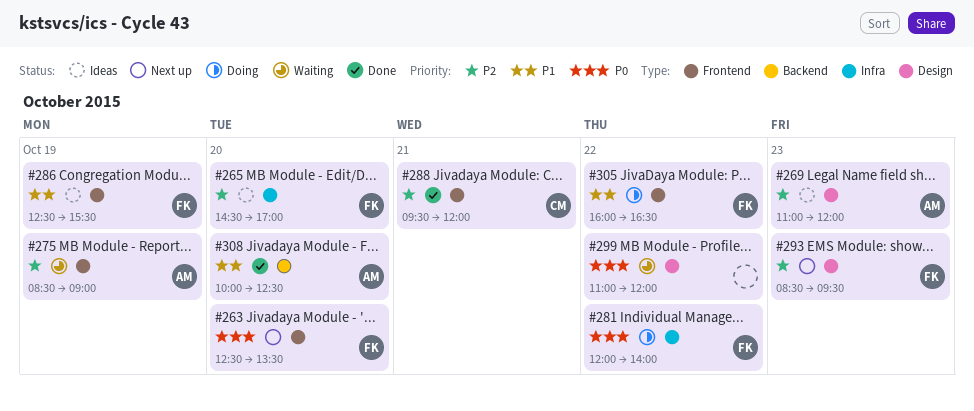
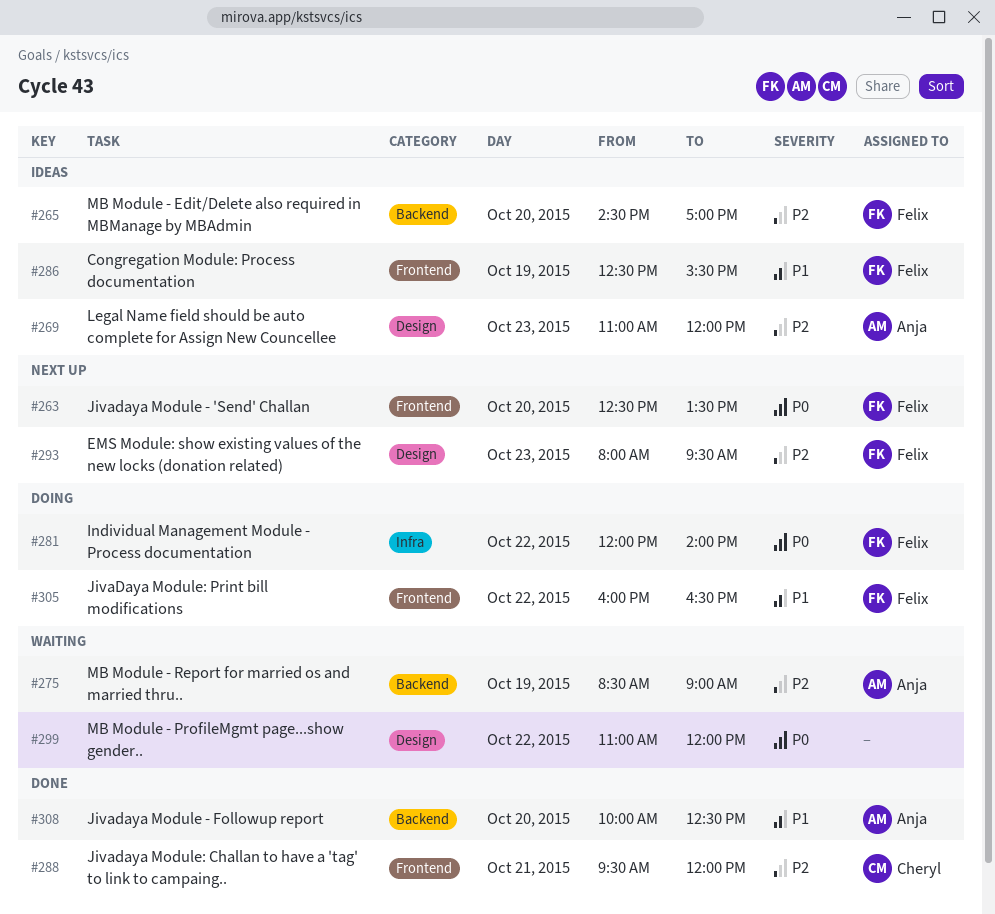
#265, label: Infra -> Backend
#275, label: Frontend -> Backend
#293, begins: 08:30 -> 08:00

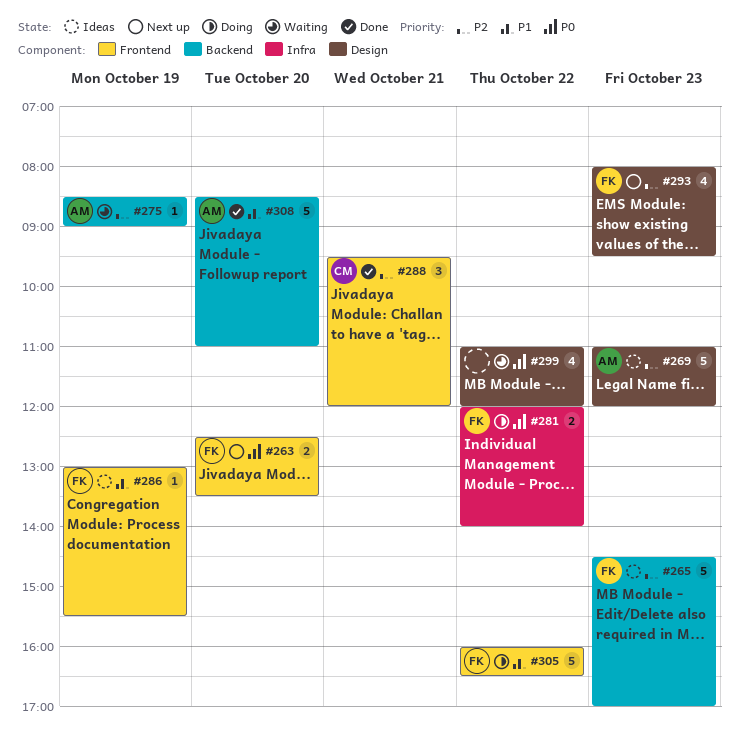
#265, day: Oct 20 -> Oct 23
#286, begins: 12:30 -> 13:00
#308, begins: 10:00 -> 08:30
#308, ends: 12:30 -> 11:00

